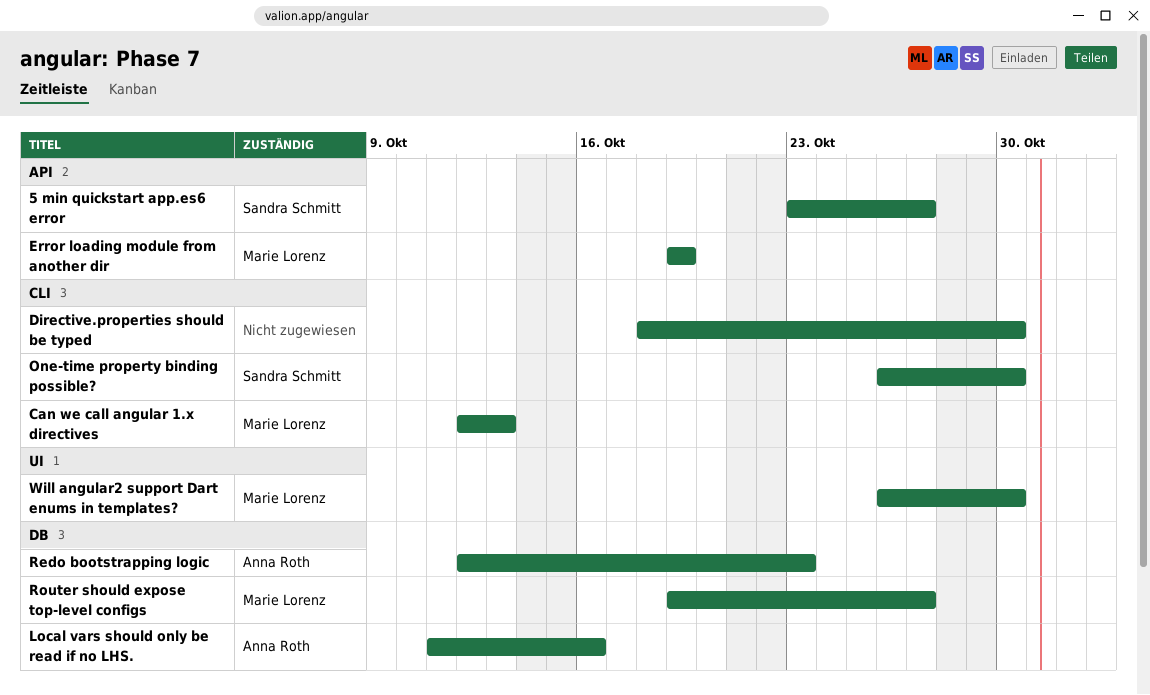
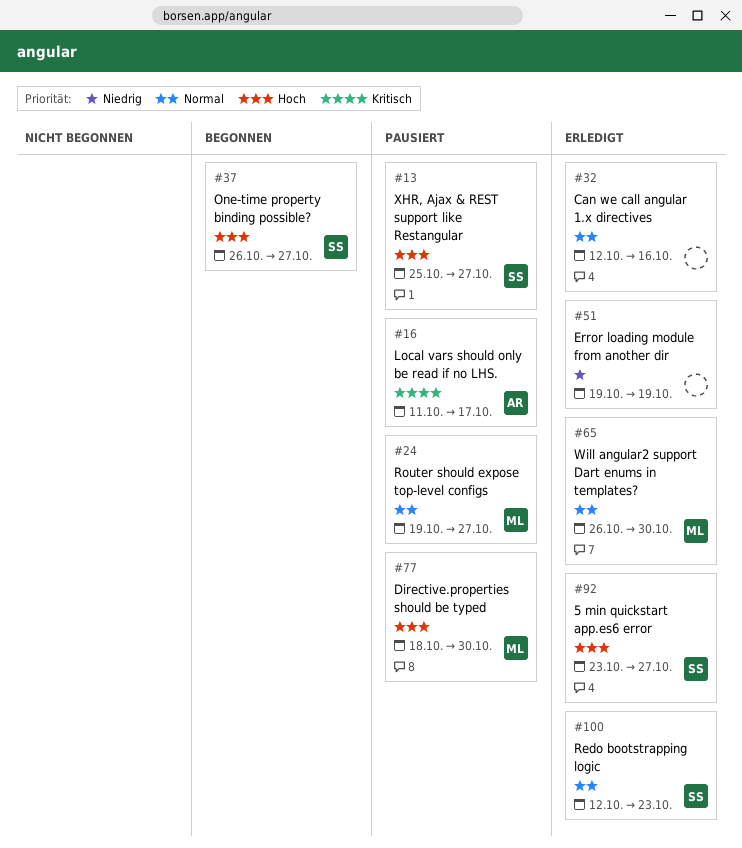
Can we call angular 1.x directives, owner: Marie Lorenz -> none
Can we call angular 1.x directives, due: Oct 13 -> Oct 16
Directive.properties should be typed, owner: none -> Marie Lorenz
Error loading module from another dir, owner: Marie Lorenz -> none
Local vars should only be read if no LHS., due: Oct 16 -> Oct 17
One-time property binding possible?, due: Oct 30 -> Oct 27
Redo bootstrapping logic, owner: Anna Roth -> Sandra Schmitt
XHR, Ajax & REST support like Restangular: none -> present

